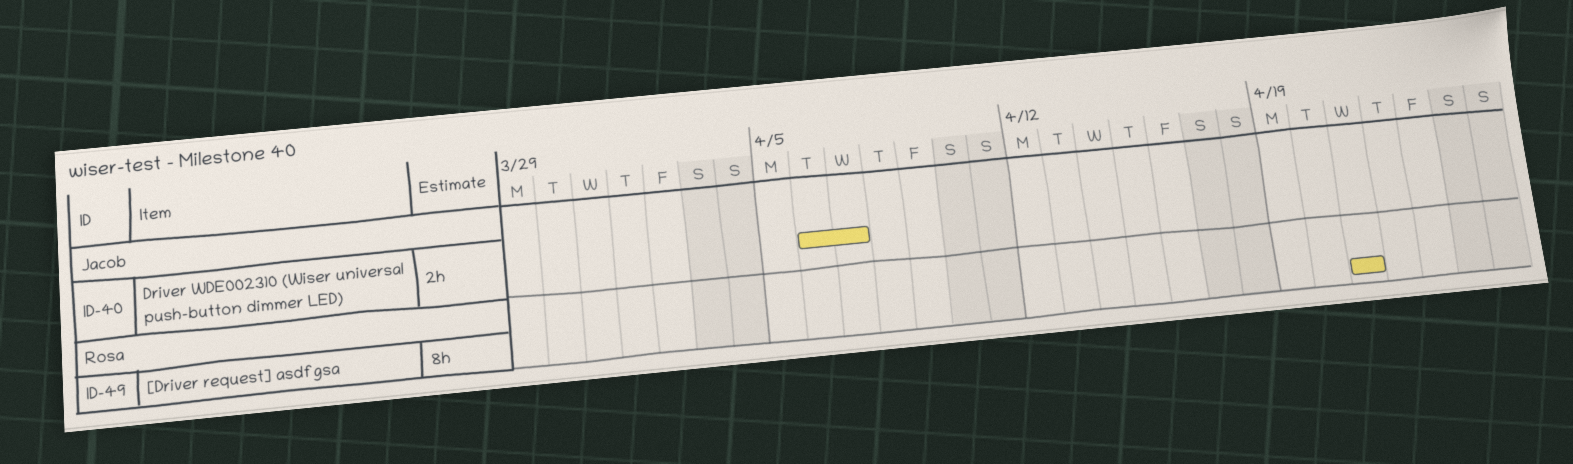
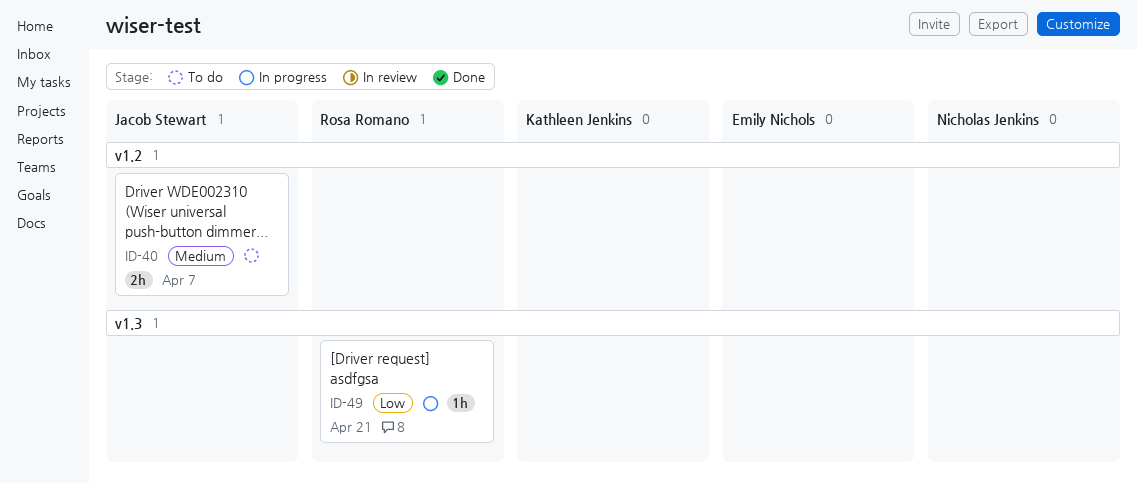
ID-49, estimate: 8h -> 1h

